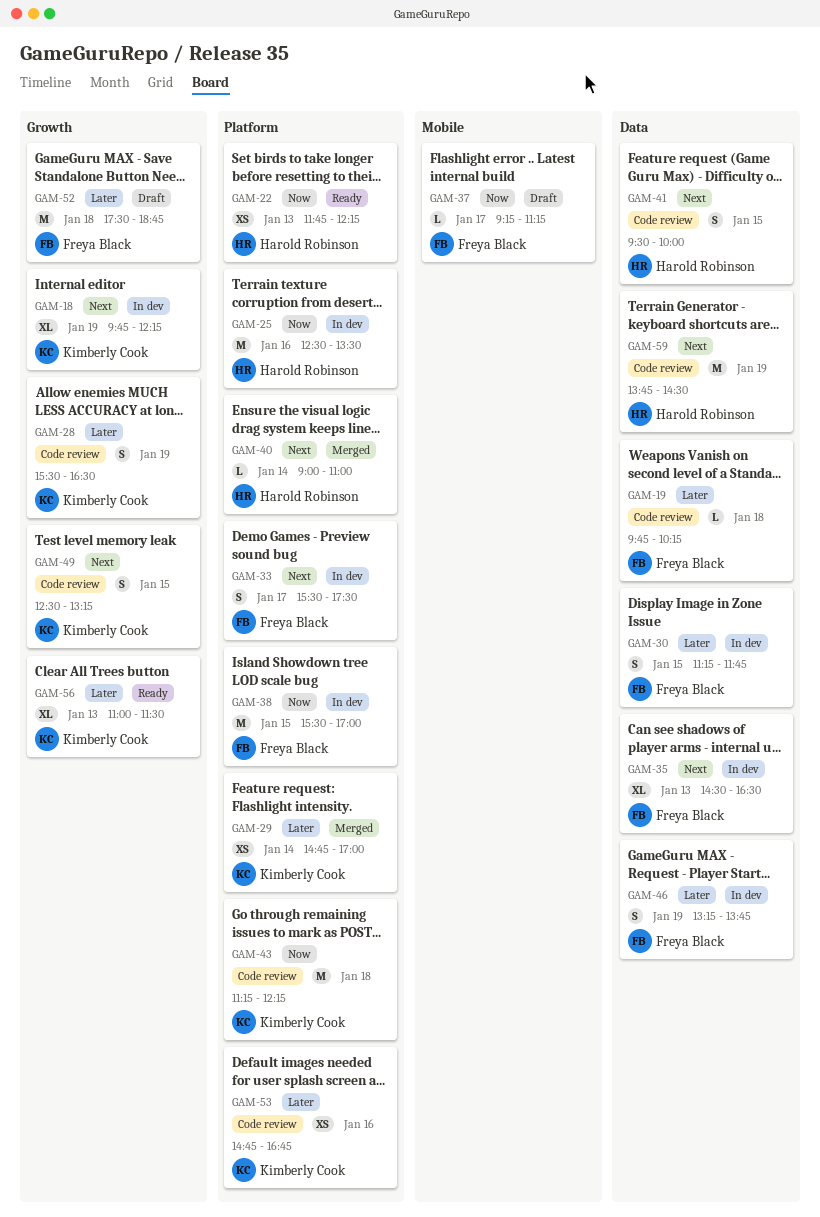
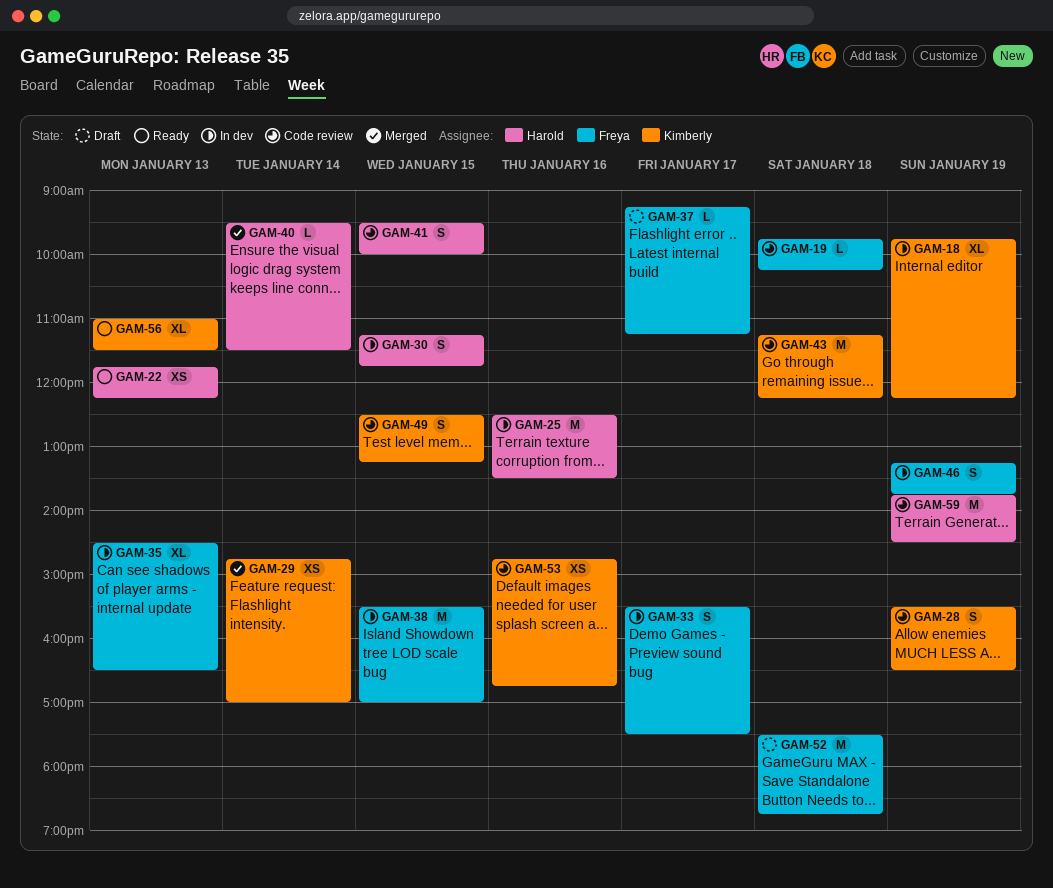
GAM-30, owner: Freya Black -> Harold Robinson
GAM-40, begins: 09:00 -> 09:30
GAM-40, ends: 11:00 -> 11:30

